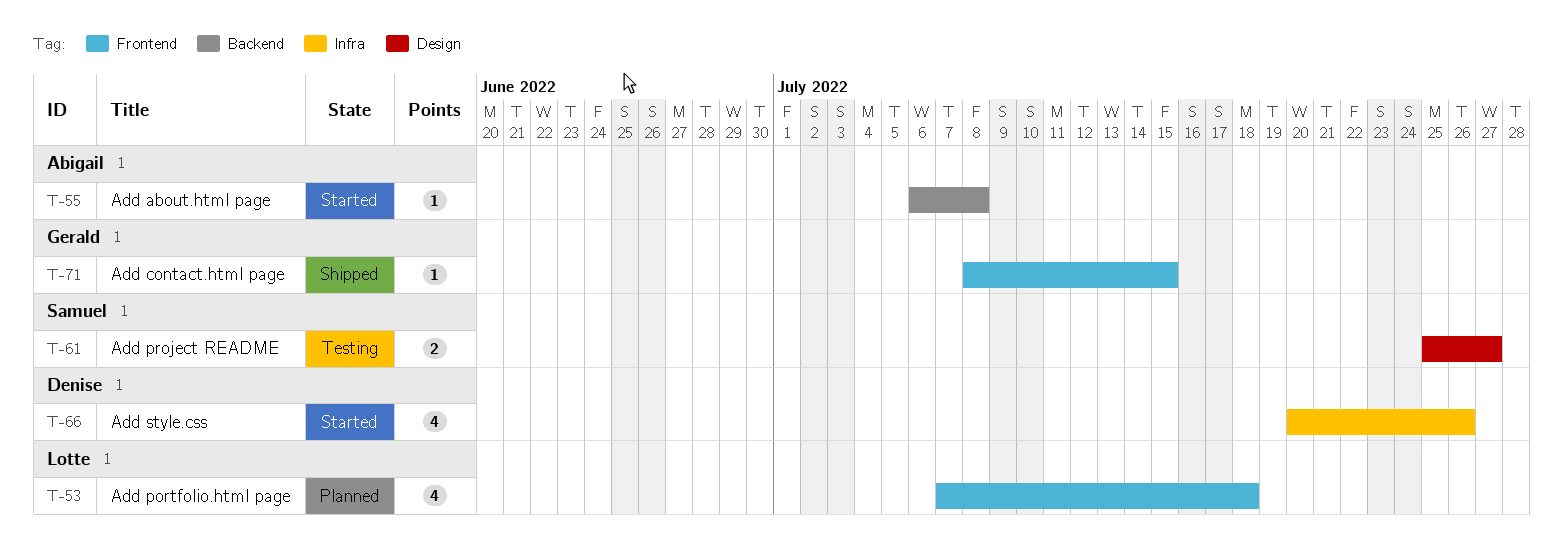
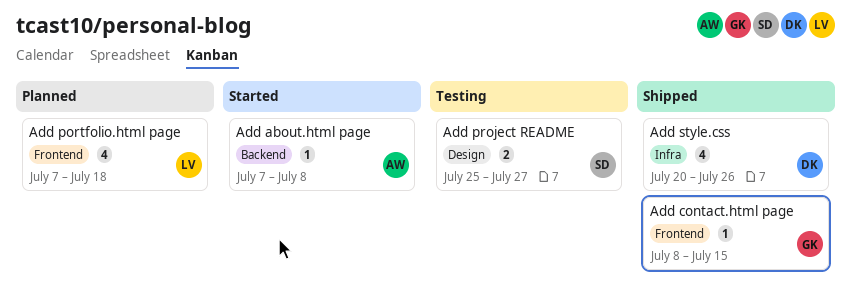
Add about.html page, start: Jul 6 -> Jul 7
Add style.css, status: Started -> Shipped

